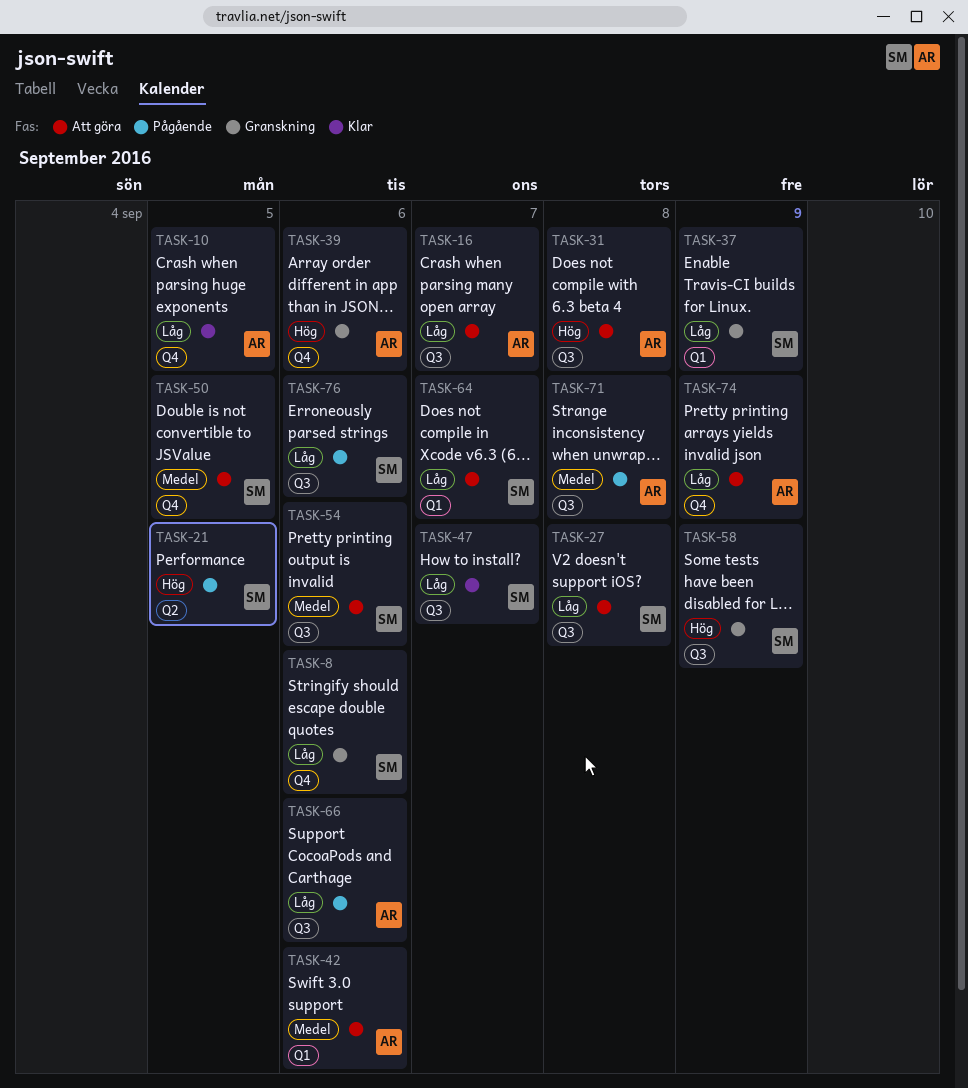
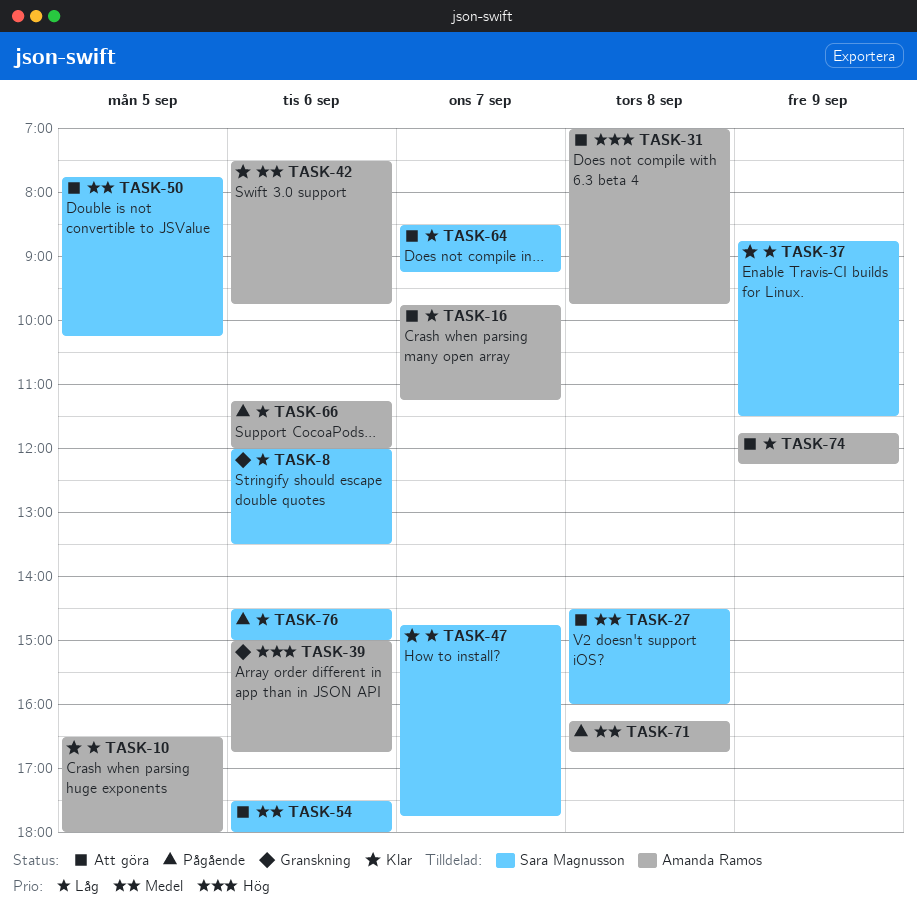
TASK-21: present -> none
TASK-27, priority: Låg -> Medel
TASK-37, status: Granskning -> Klar
TASK-42, status: Att göra -> Klar
TASK-58: present -> none

